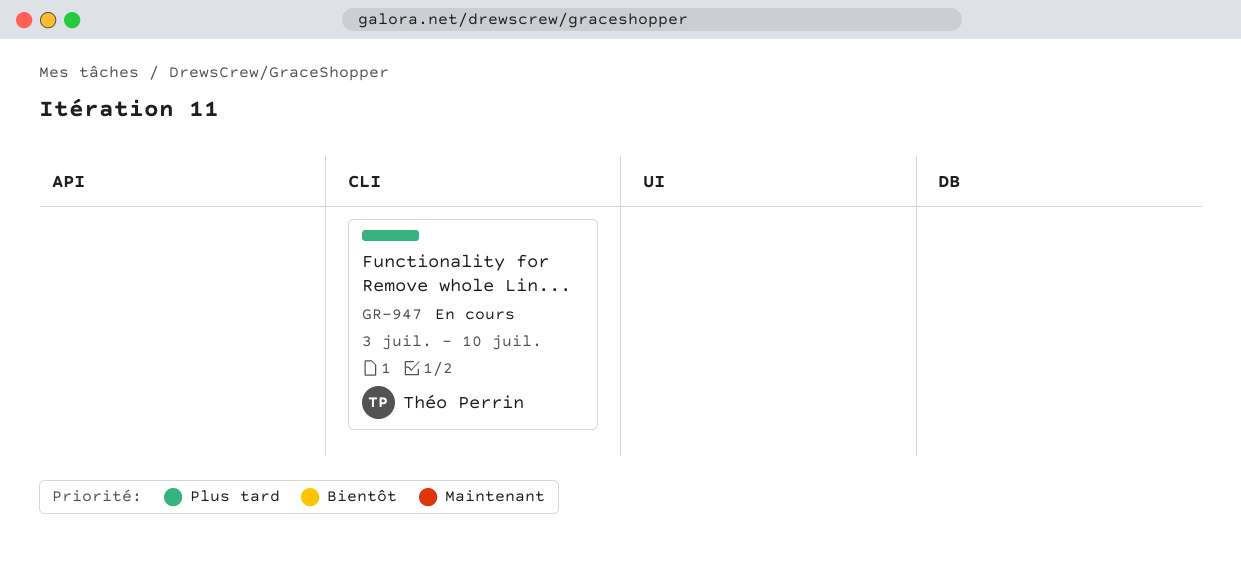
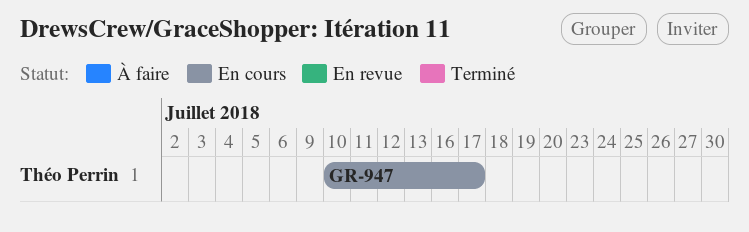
GR-947, start: Jul 3 -> Jul 10
GR-947, due: Jul 10 -> Jul 17

